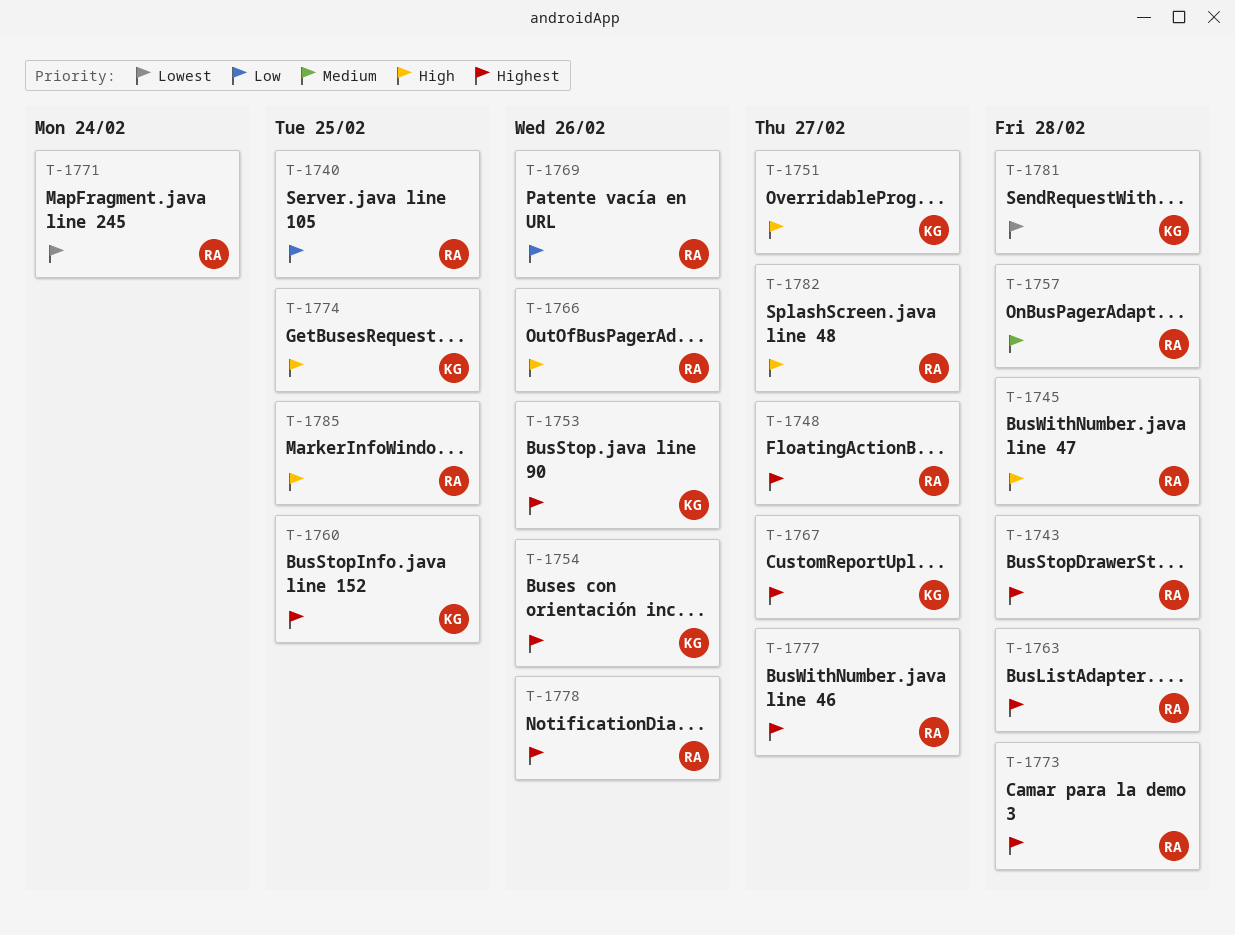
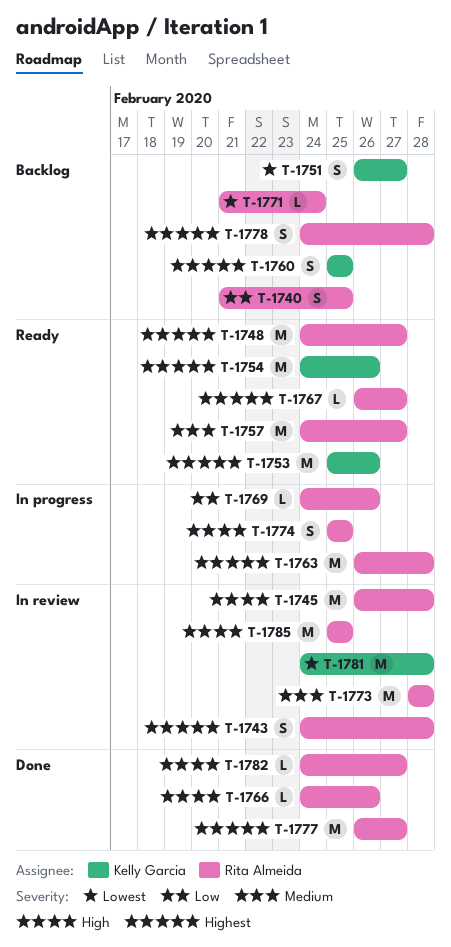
T-1751, priority: High -> Lowest
T-1757, due: Feb 28 -> Feb 27
T-1767, owner: Kelly Garcia -> Rita Almeida
T-1773, priority: Highest -> Medium
T-1774, owner: Kelly Garcia -> Rita Almeida
T-1778, due: Feb 26 -> Feb 28

